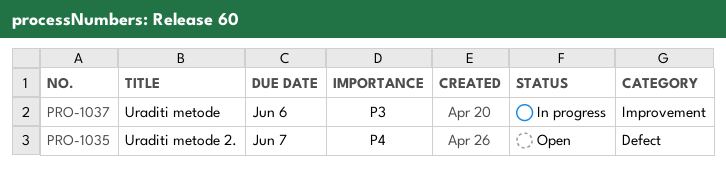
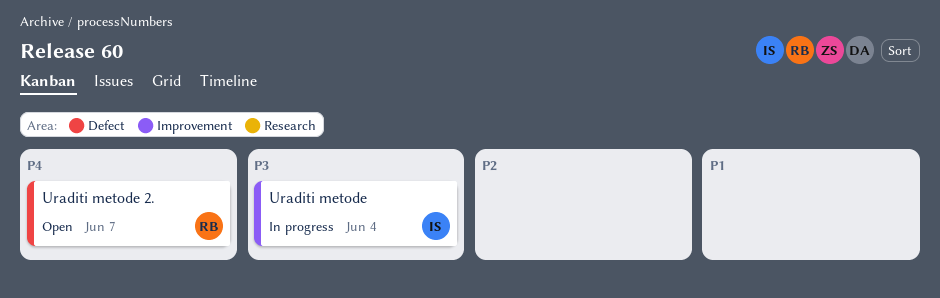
Uraditi metode, due: Jun 6 -> Jun 4

